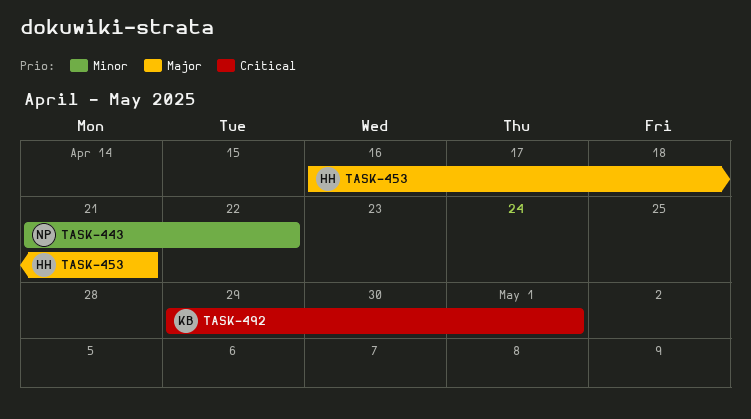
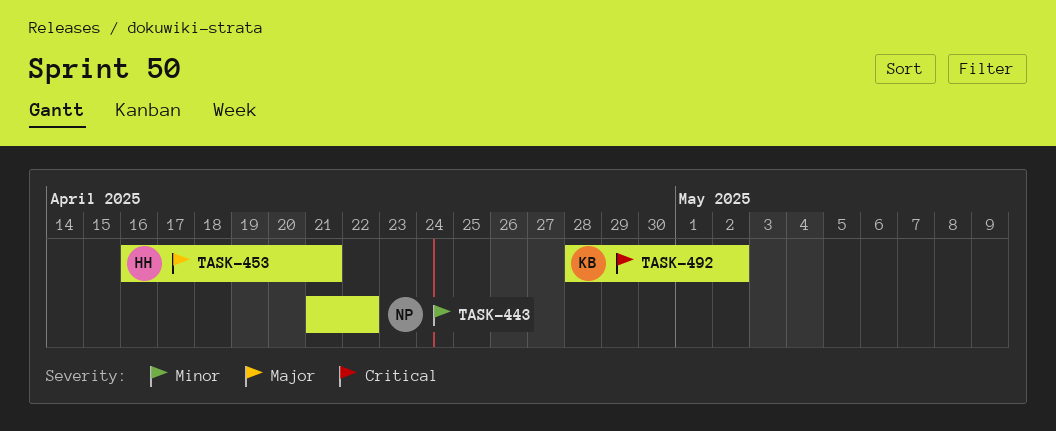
TASK-492, start: Apr 29 -> Apr 28
TASK-492, due: May 1 -> May 2

